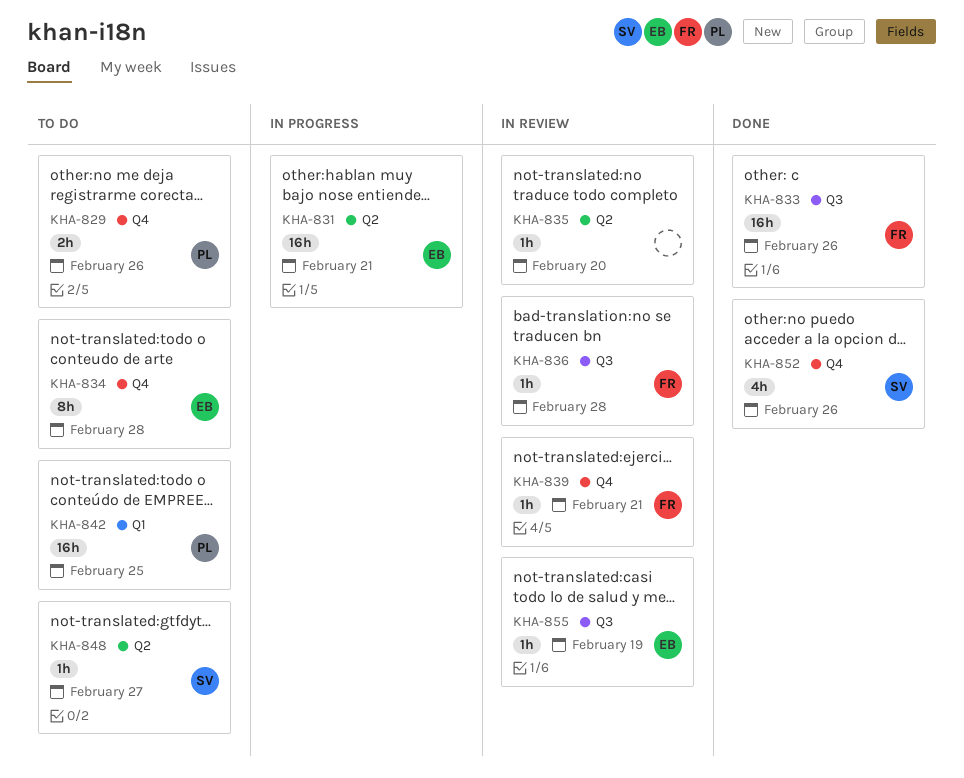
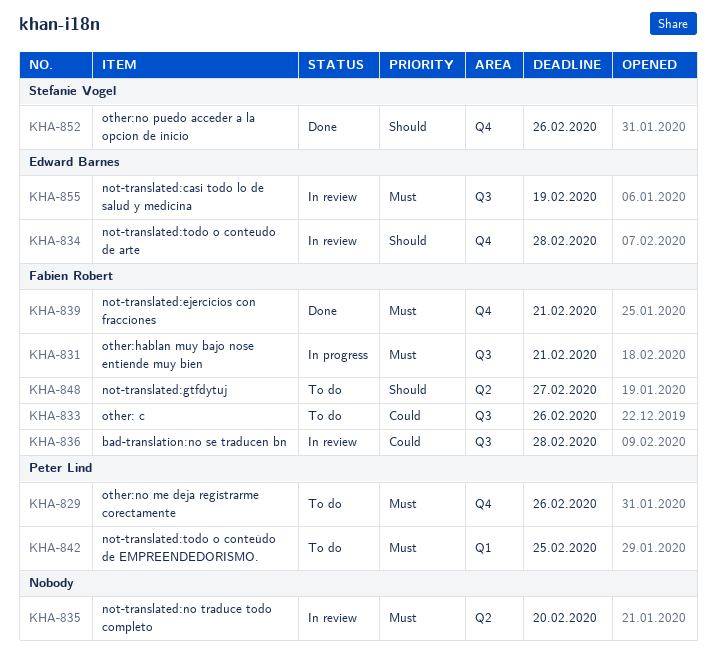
KHA-831, owner: Edward Barnes -> Fabien Robert
KHA-831, label: Q2 -> Q3
KHA-833, status: Done -> To do
KHA-834, status: To do -> In review
KHA-839, status: In review -> Done
KHA-848, owner: Stefanie Vogel -> Fabien Robert

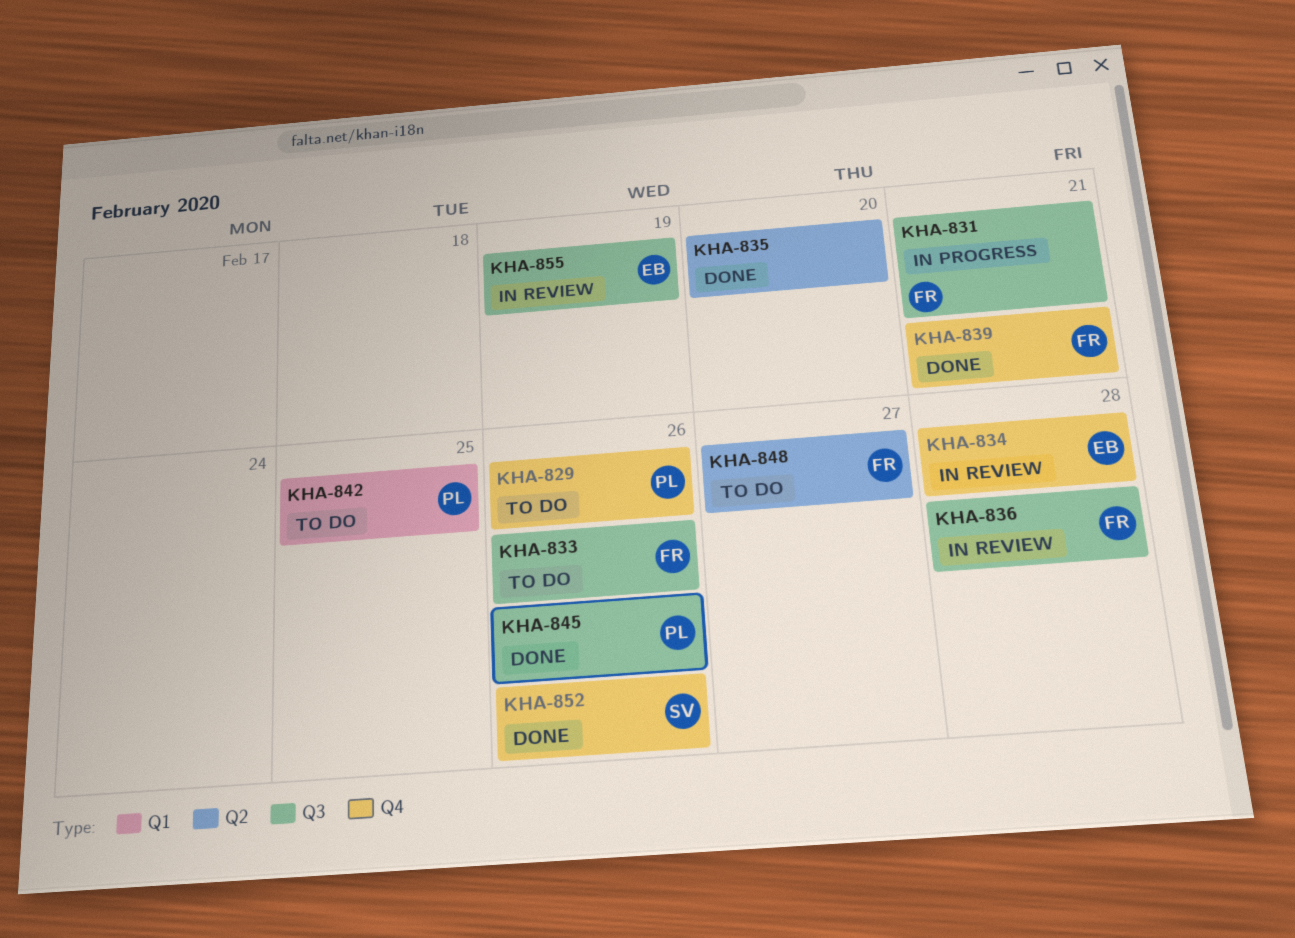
KHA-835, status: In review -> Done
KHA-845: none -> present

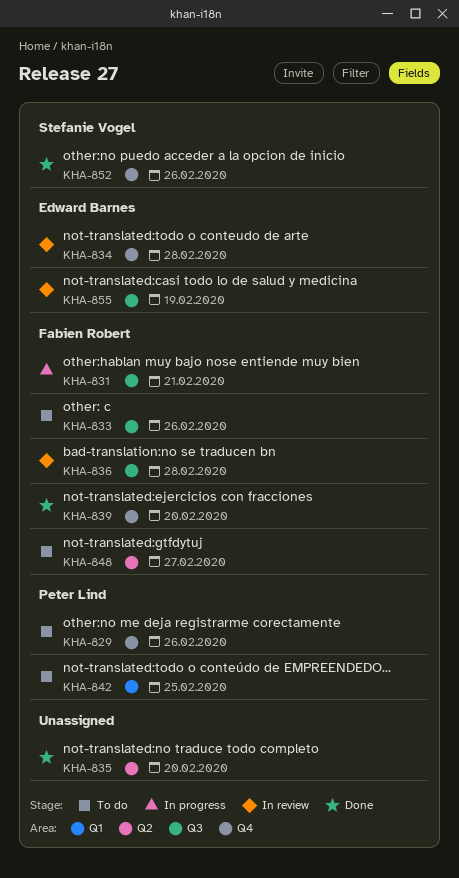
KHA-839, due: Feb 21 -> Feb 20
KHA-845: present -> none

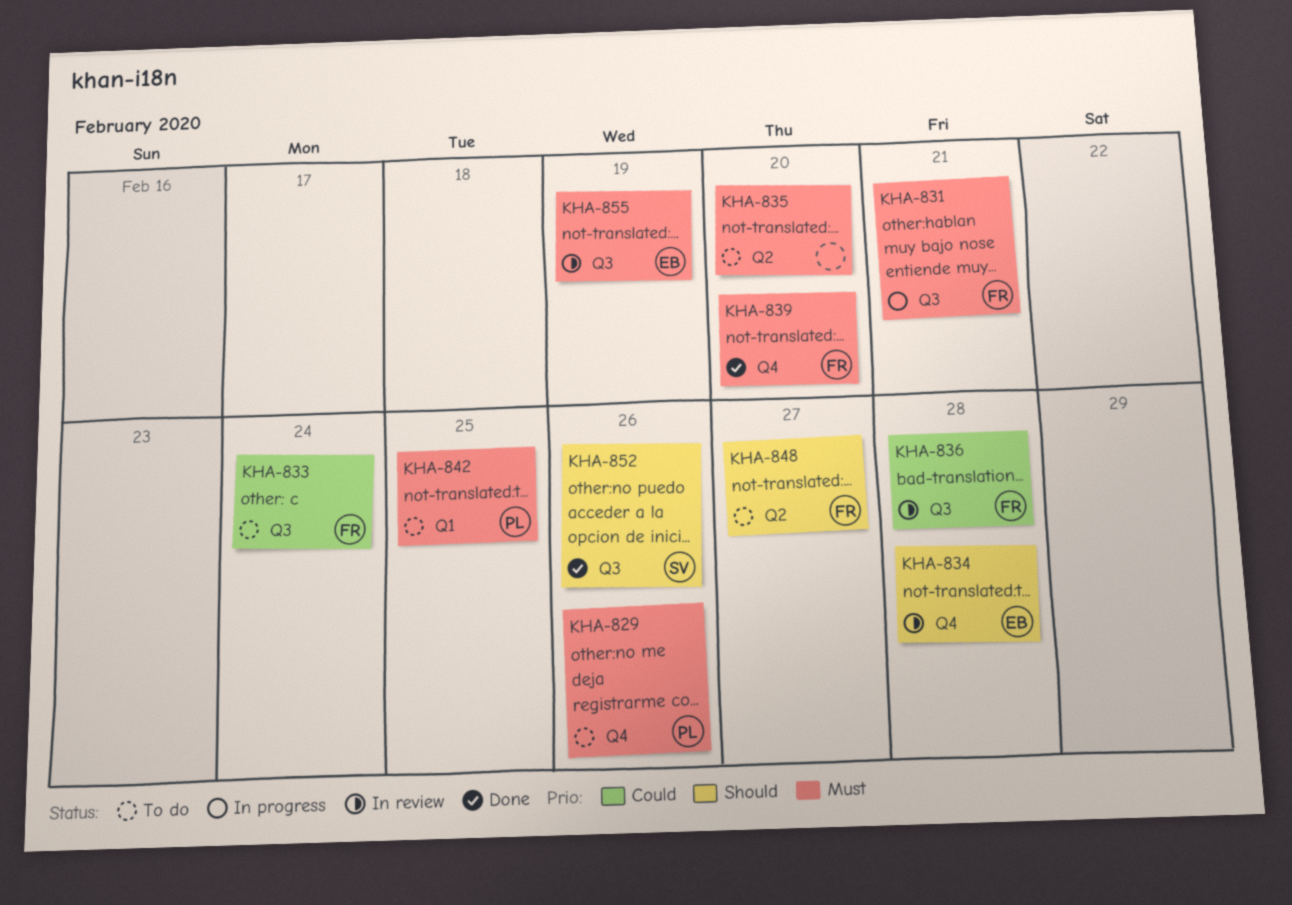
KHA-833, due: Feb 26 -> Feb 24
KHA-835, status: Done -> To do
KHA-852, label: Q4 -> Q3

